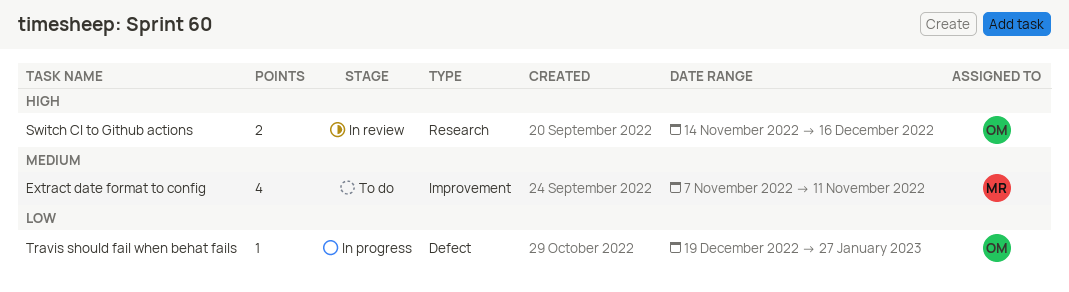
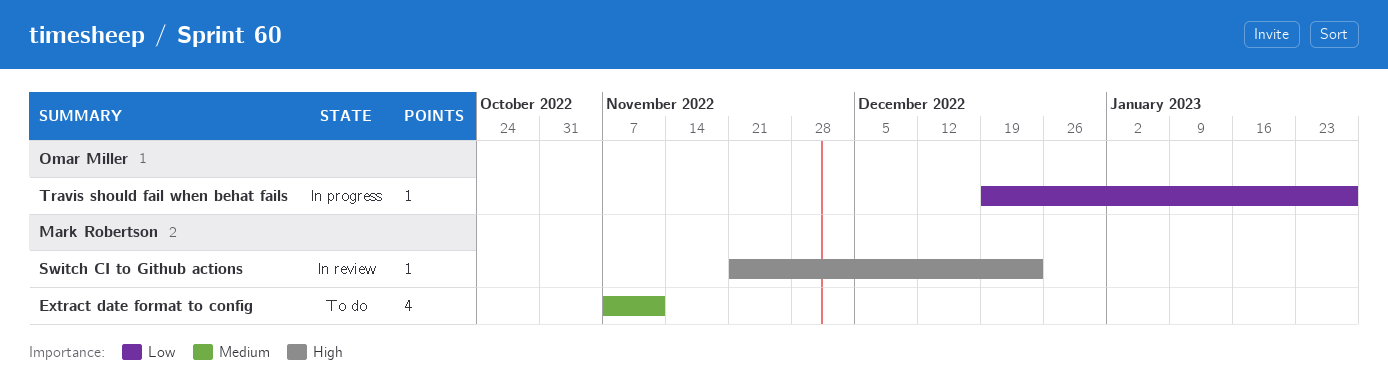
Switch CI to Github actions, owner: Omar Miller -> Mark Robertson
Switch CI to Github actions, estimate: 2 -> 1
Switch CI to Github actions, start: Nov 14 -> Nov 21
Switch CI to Github actions, due: Dec 16 -> Dec 23

